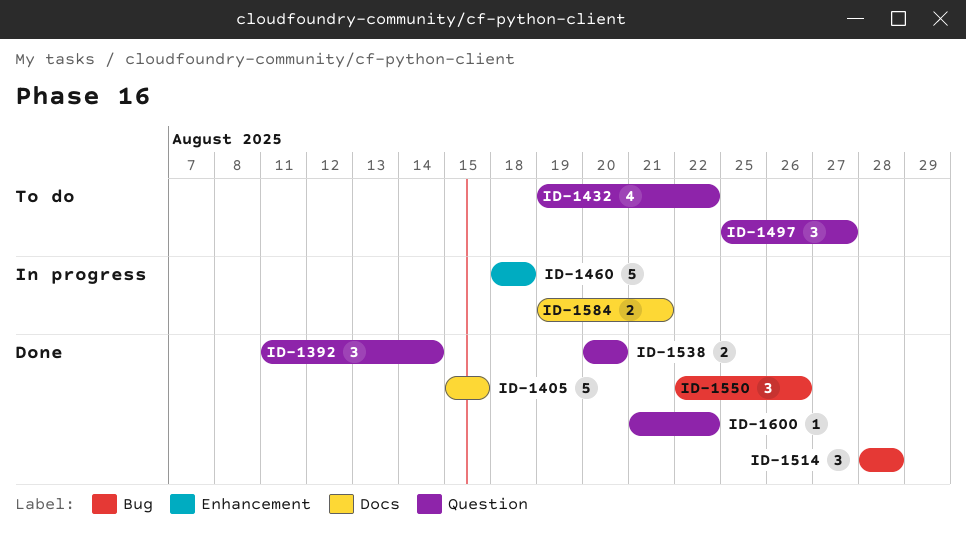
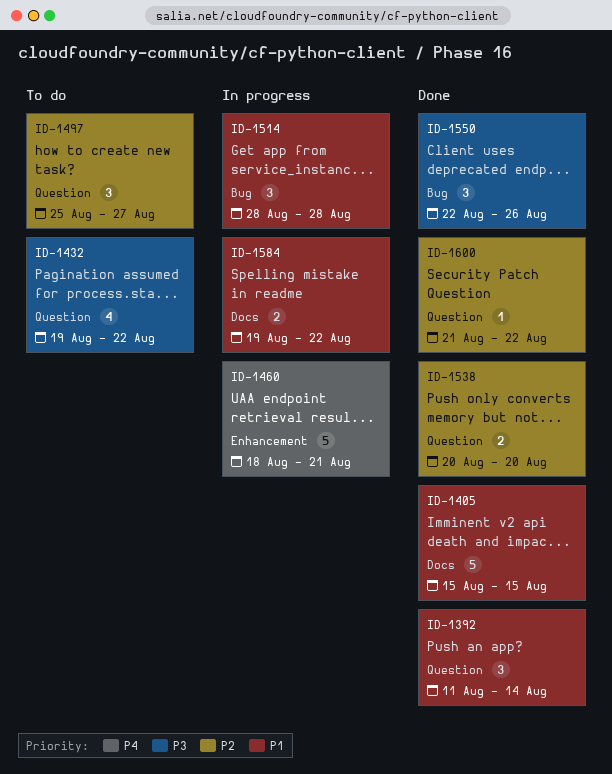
ID-1460, due: Aug 18 -> Aug 21
ID-1514, status: Done -> In progress
ID-1584, due: Aug 21 -> Aug 22

